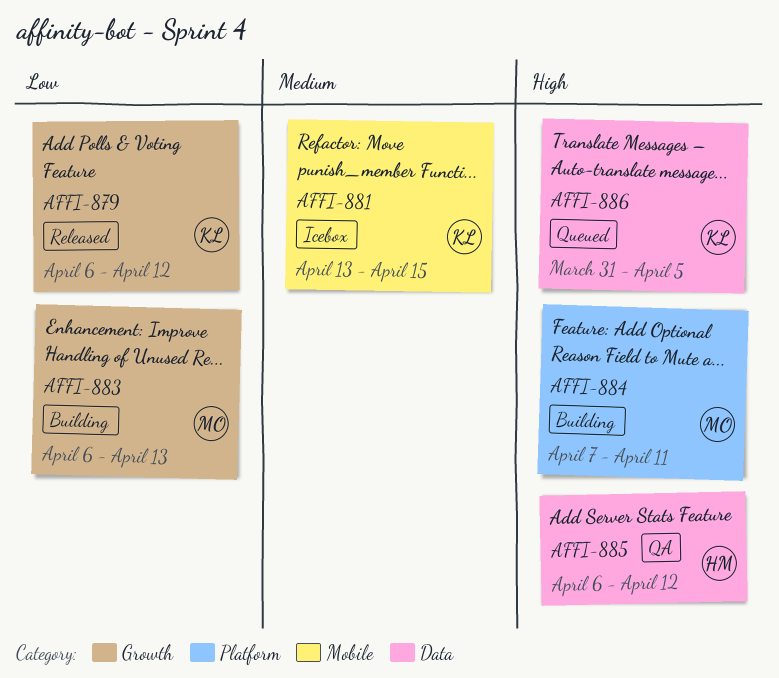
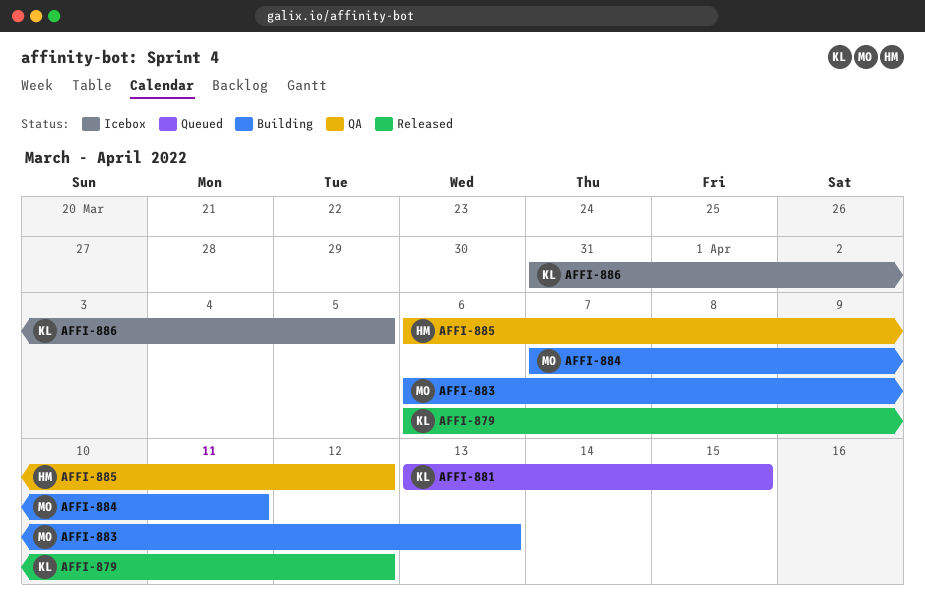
AFFI-881, status: Icebox -> Queued
AFFI-886, status: Queued -> Icebox

